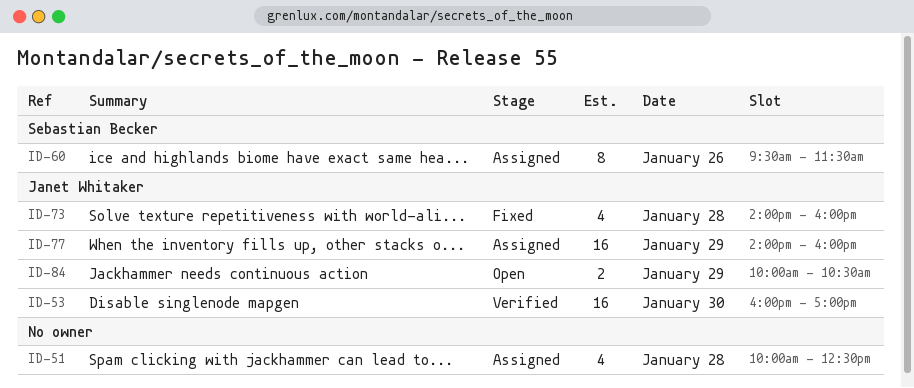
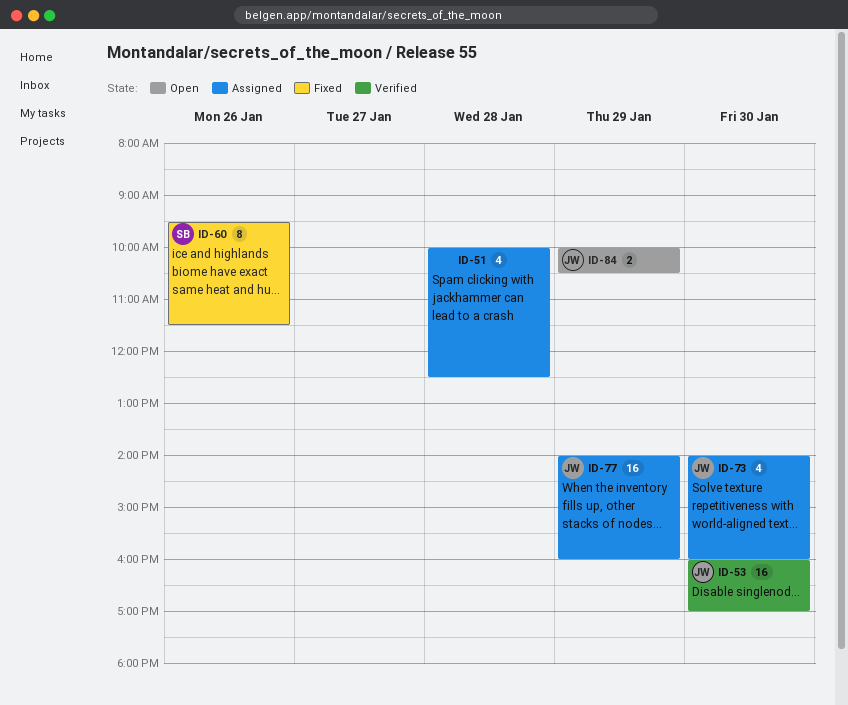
ID-60, status: Assigned -> Fixed
ID-73, status: Fixed -> Assigned
ID-73, day: Jan 28 -> Jan 30

